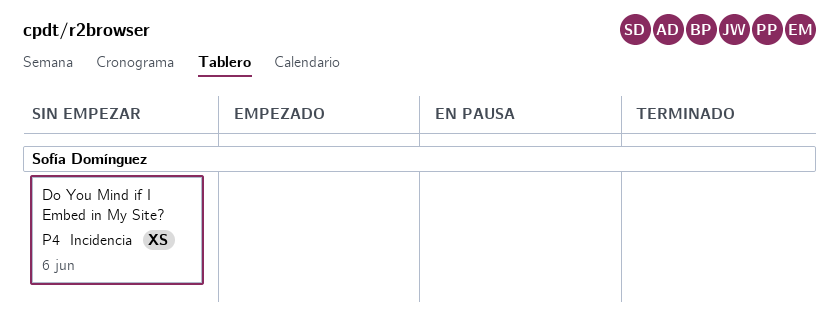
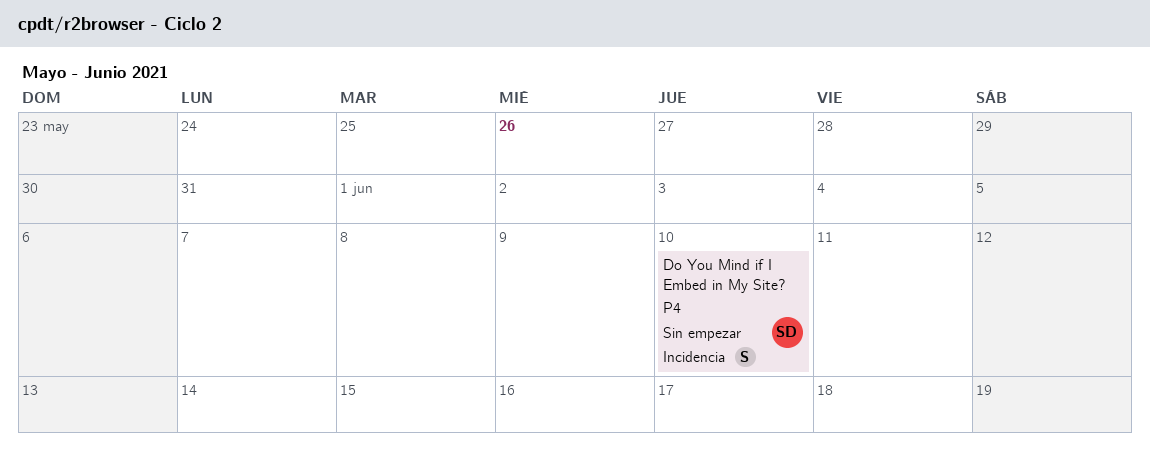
Do You Mind if I Embed in My Site?, estimate: XS -> S
Do You Mind if I Embed in My Site?, due: Jun 6 -> Jun 10

